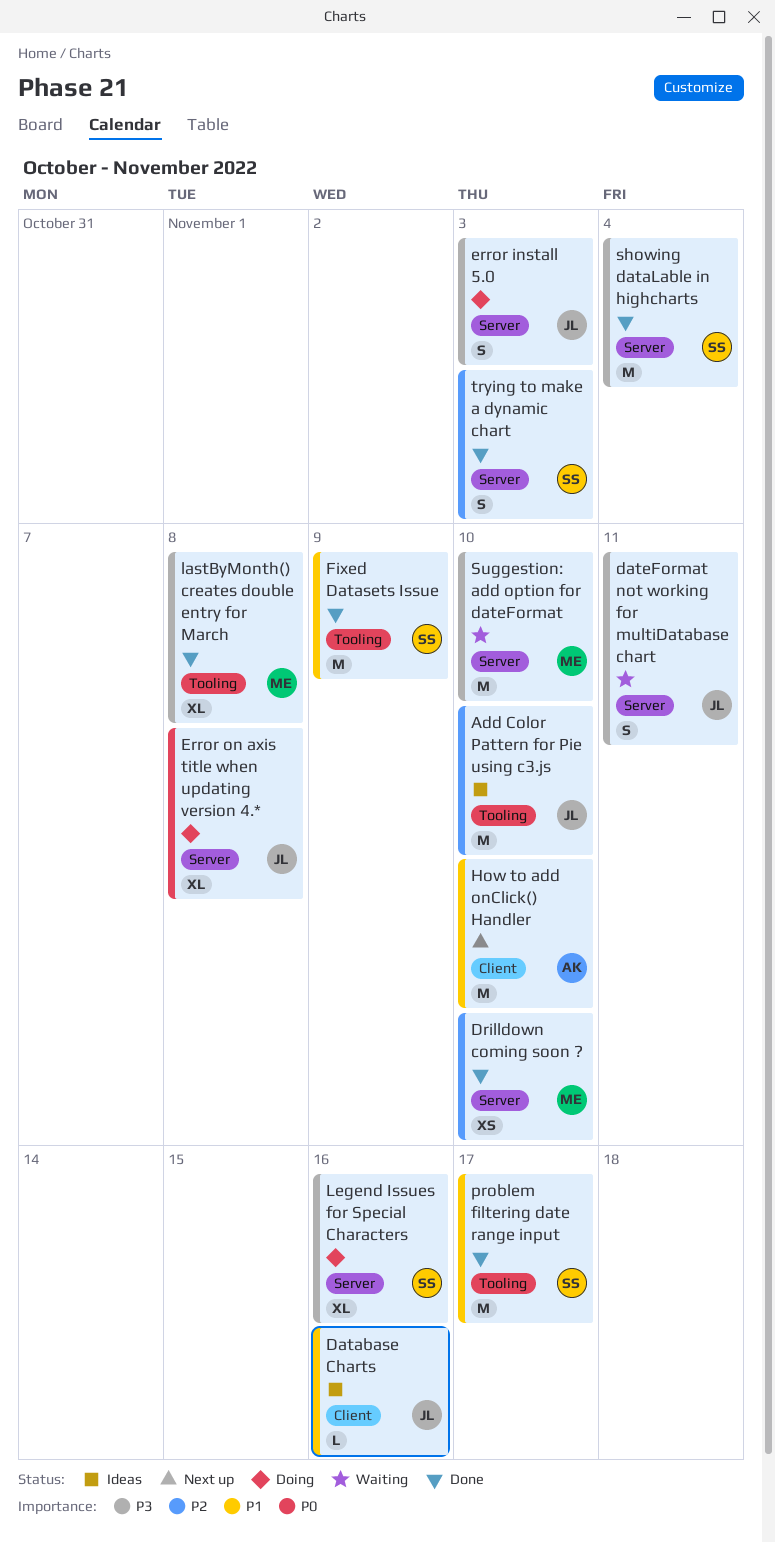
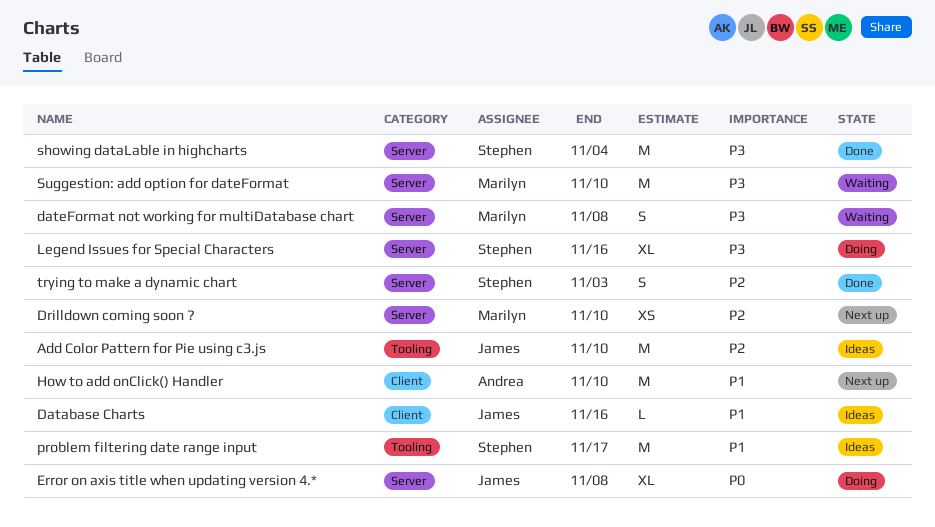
dateFormat not working for multiDatabase chart, owner: James -> Marilyn
dateFormat not working for multiDatabase chart, due: Nov 11 -> Nov 8
Drilldown coming soon ?, status: Done -> Next up
error install 5.0: present -> none
Fixed Datasets Issue: present -> none
lastByMonth() creates double entry for March: present -> none
problem filtering date range input, status: Done -> Ideas

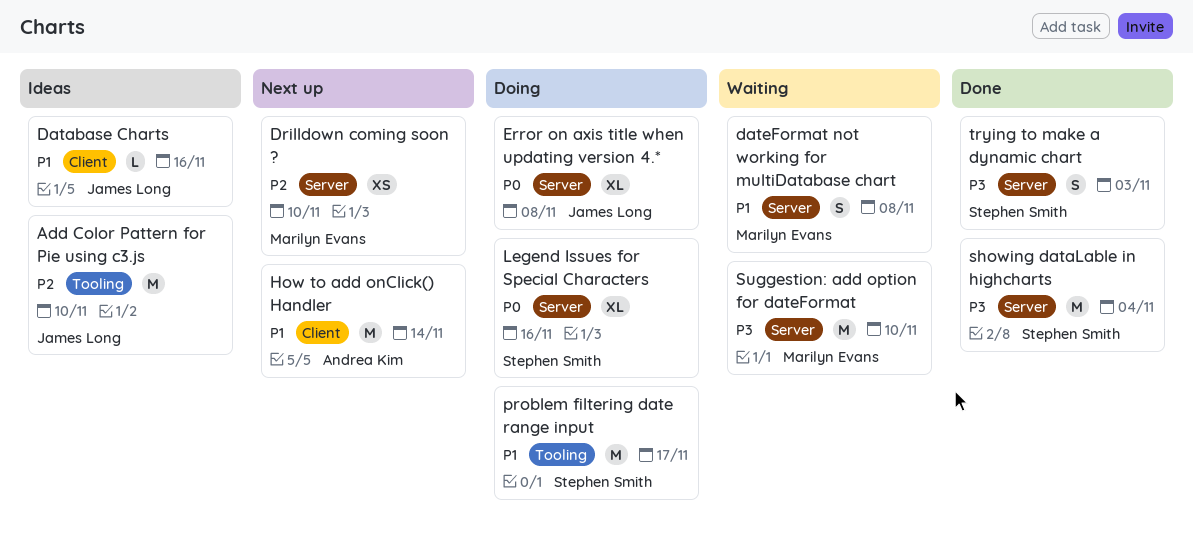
dateFormat not working for multiDatabase chart, priority: P3 -> P1
How to add onClick() Handler, due: Nov 10 -> Nov 14
Legend Issues for Special Characters, priority: P3 -> P0
problem filtering date range input, status: Ideas -> Doing
trying to make a dynamic chart, priority: P2 -> P3

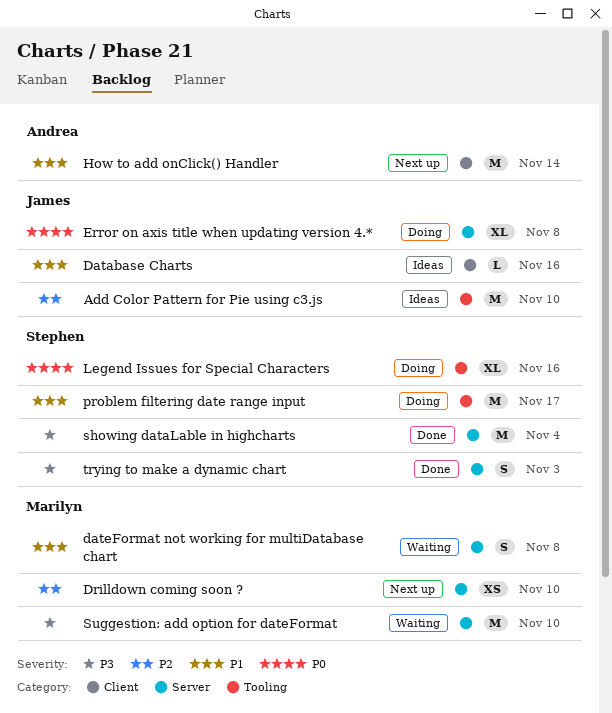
Legend Issues for Special Characters, label: Server -> Tooling

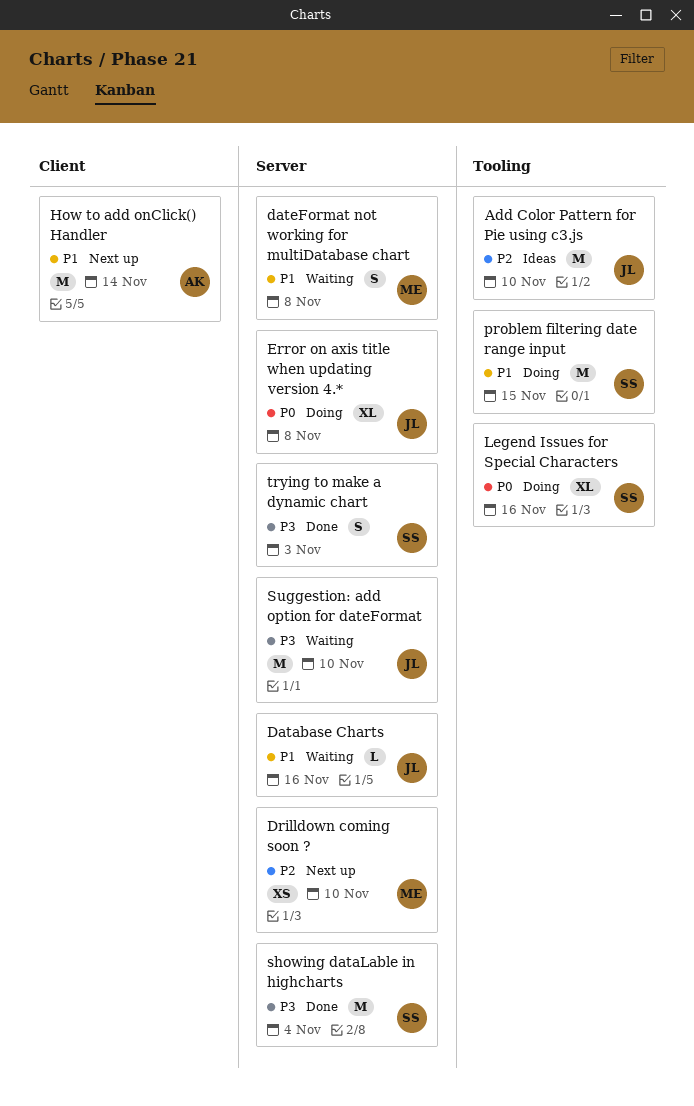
Database Charts, status: Ideas -> Waiting
Database Charts, label: Client -> Server
problem filtering date range input, due: Nov 17 -> Nov 15
Suggestion: add option for dateFormat, owner: Marilyn -> James

